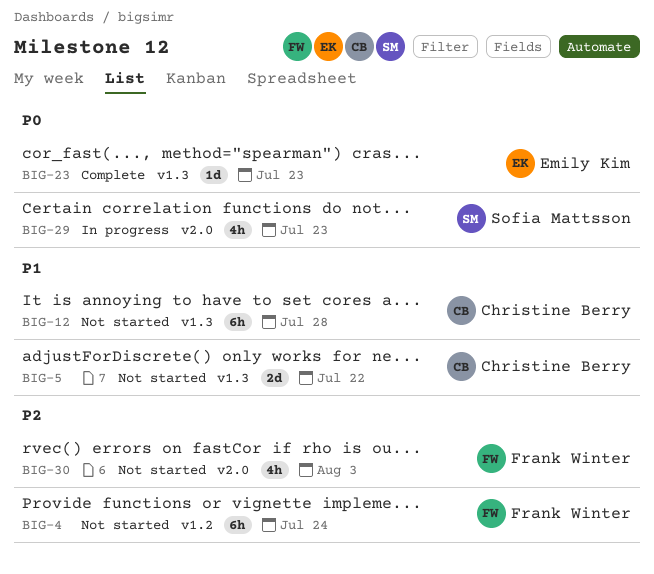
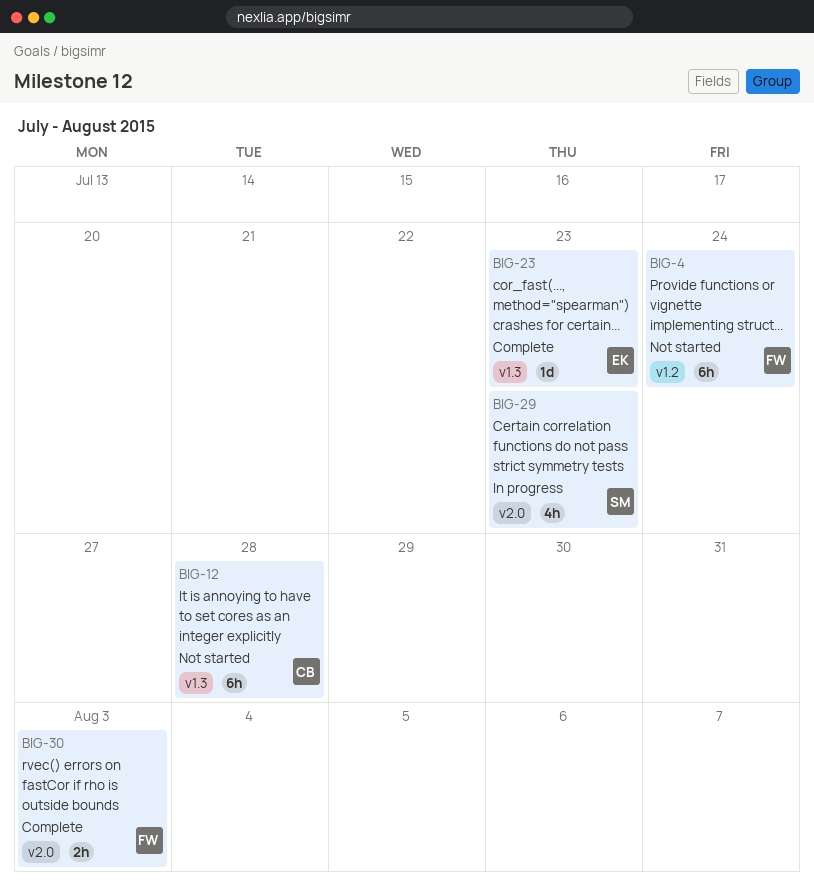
BIG-5: present -> none
BIG-30, status: Not started -> Complete
BIG-30, estimate: 4h -> 2h

